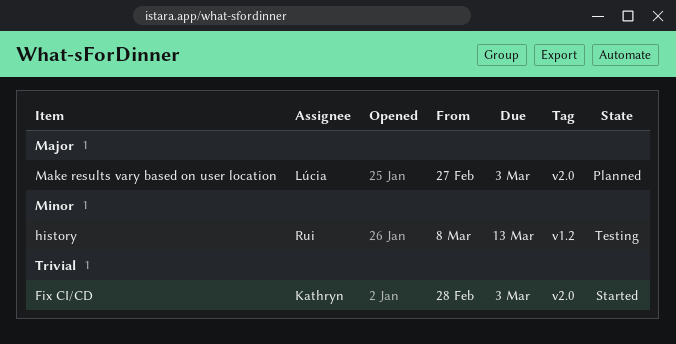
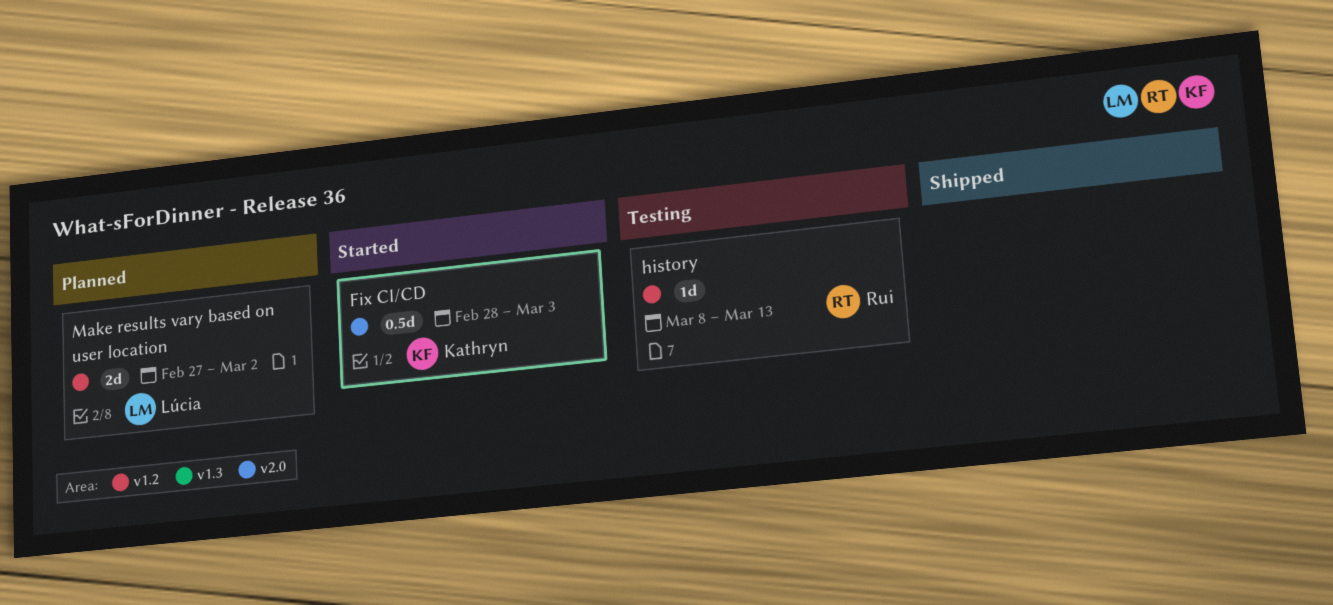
Make results vary based on user location, label: v2.0 -> v1.2
Make results vary based on user location, due: Mar 3 -> Mar 2

